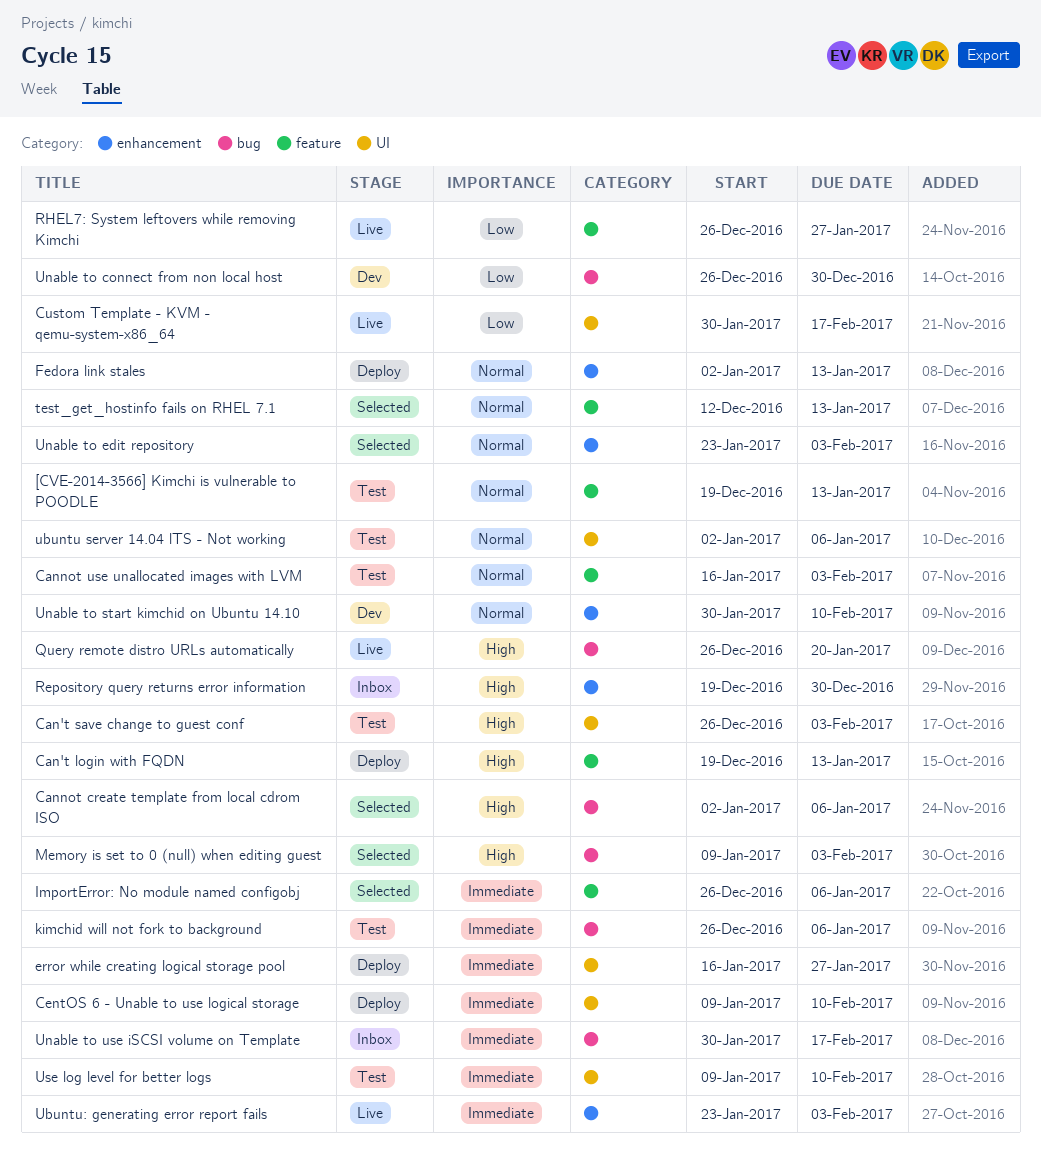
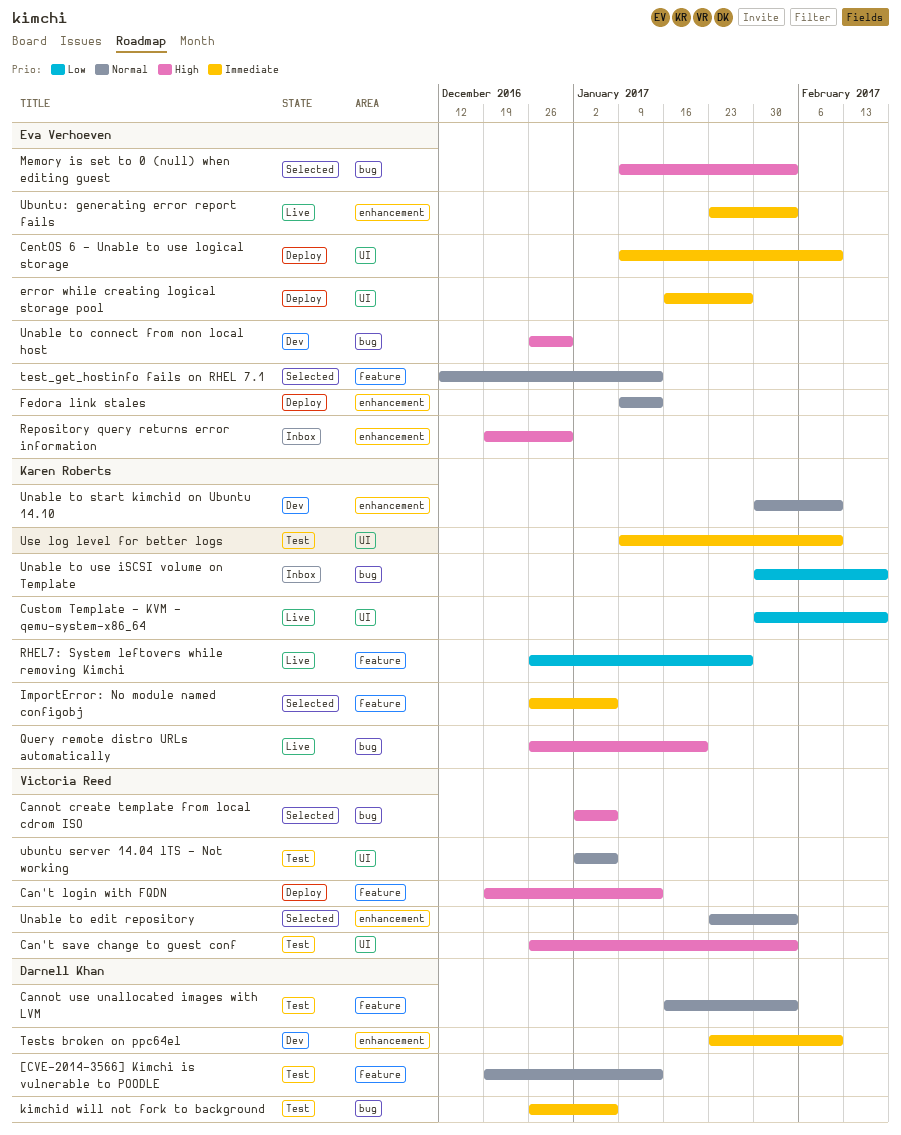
Fedora link stales, start: Jan 2 -> Jan 9
Tests broken on ppc64el: none -> present
Unable to connect from non local host, priority: Low -> High
Unable to use iSCSI volume on Template, priority: Immediate -> Low

